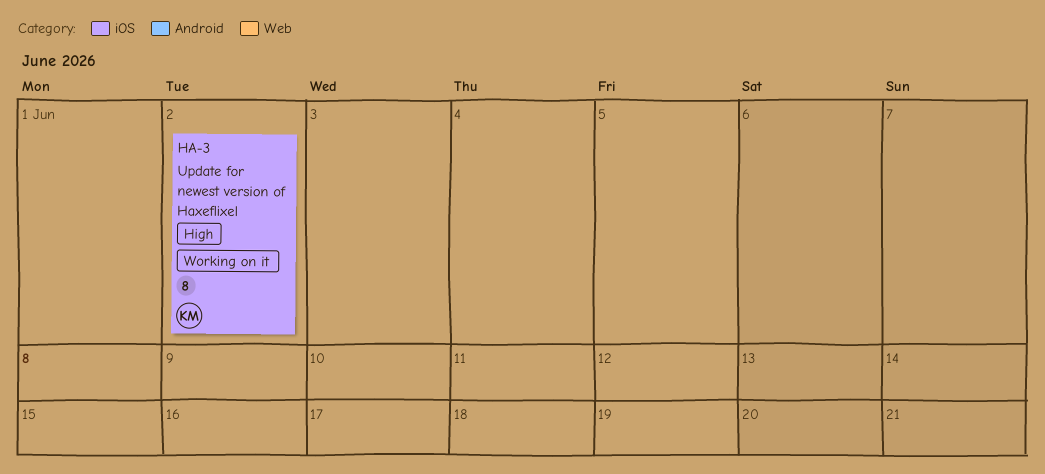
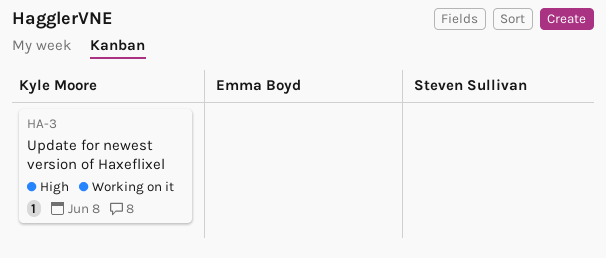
HA-3, estimate: 8 -> 1
HA-3, due: Jun 2 -> Jun 8

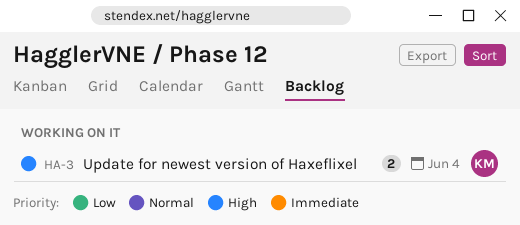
HA-3, estimate: 1 -> 2
HA-3, due: Jun 8 -> Jun 4

